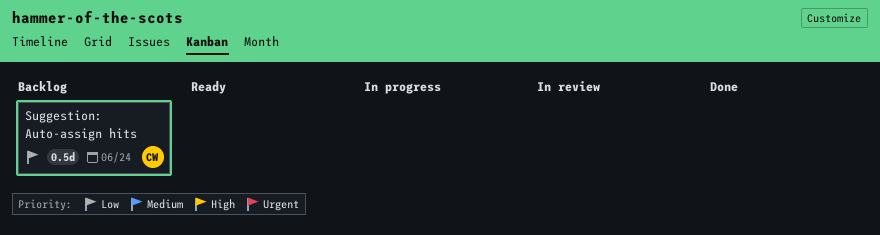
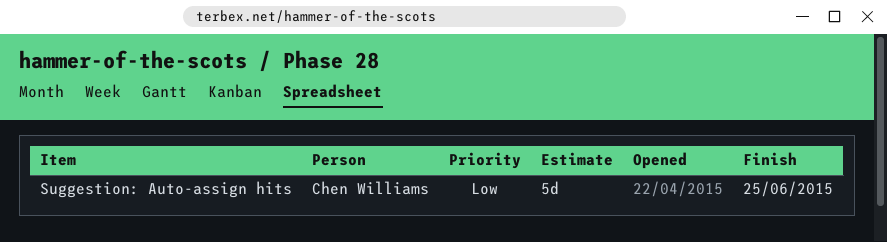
Suggestion: Auto-assign hits, estimate: 0.5d -> 5d
Suggestion: Auto-assign hits, due: Jun 24 -> Jun 25

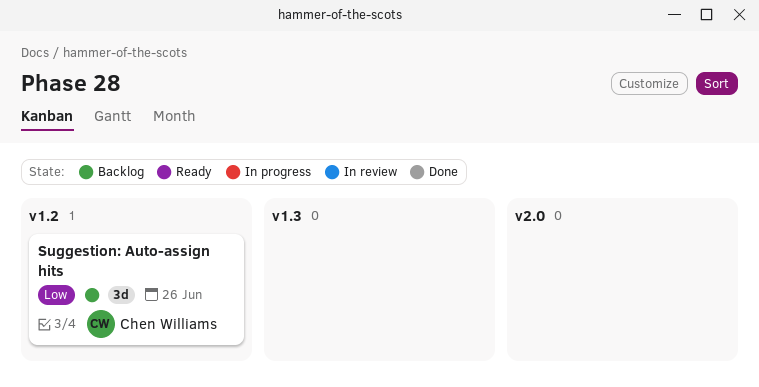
Suggestion: Auto-assign hits, estimate: 5d -> 3d
Suggestion: Auto-assign hits, due: Jun 25 -> Jun 26

